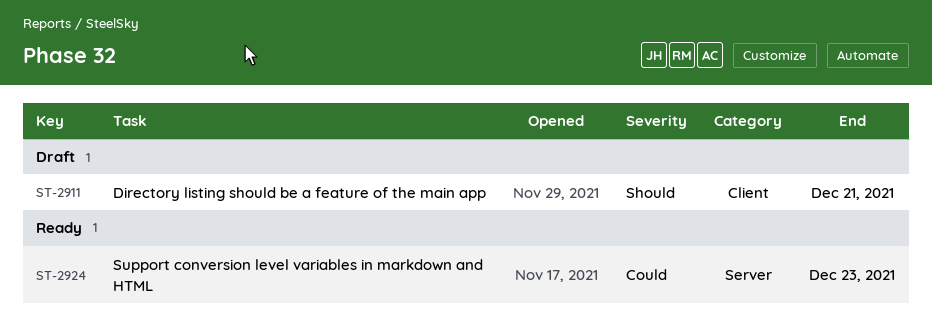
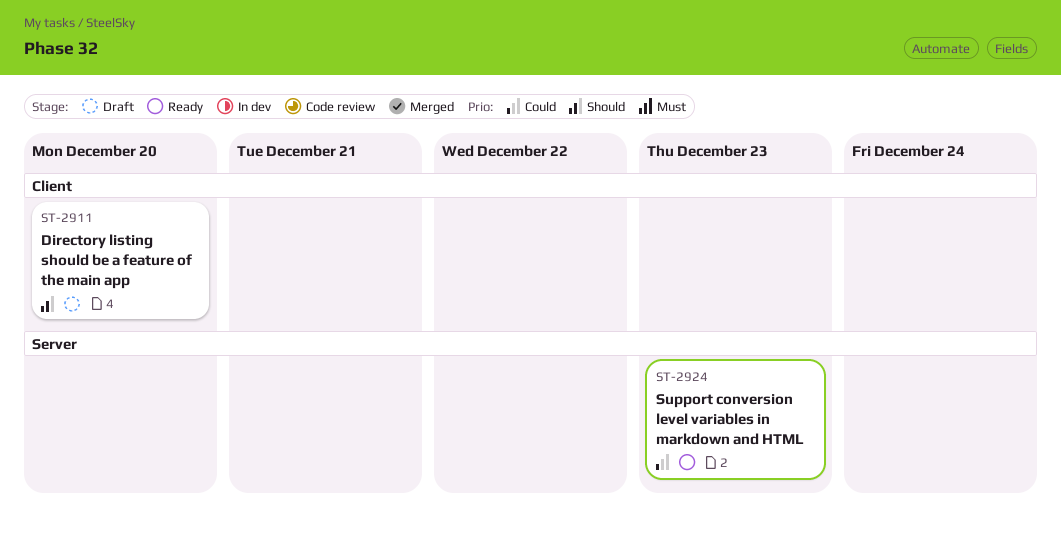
ST-2911, due: Dec 21 -> Dec 20

